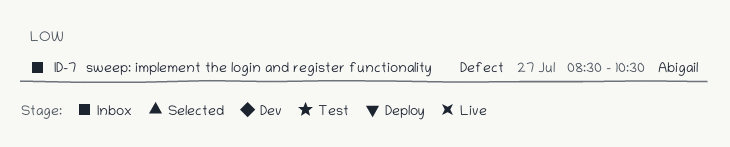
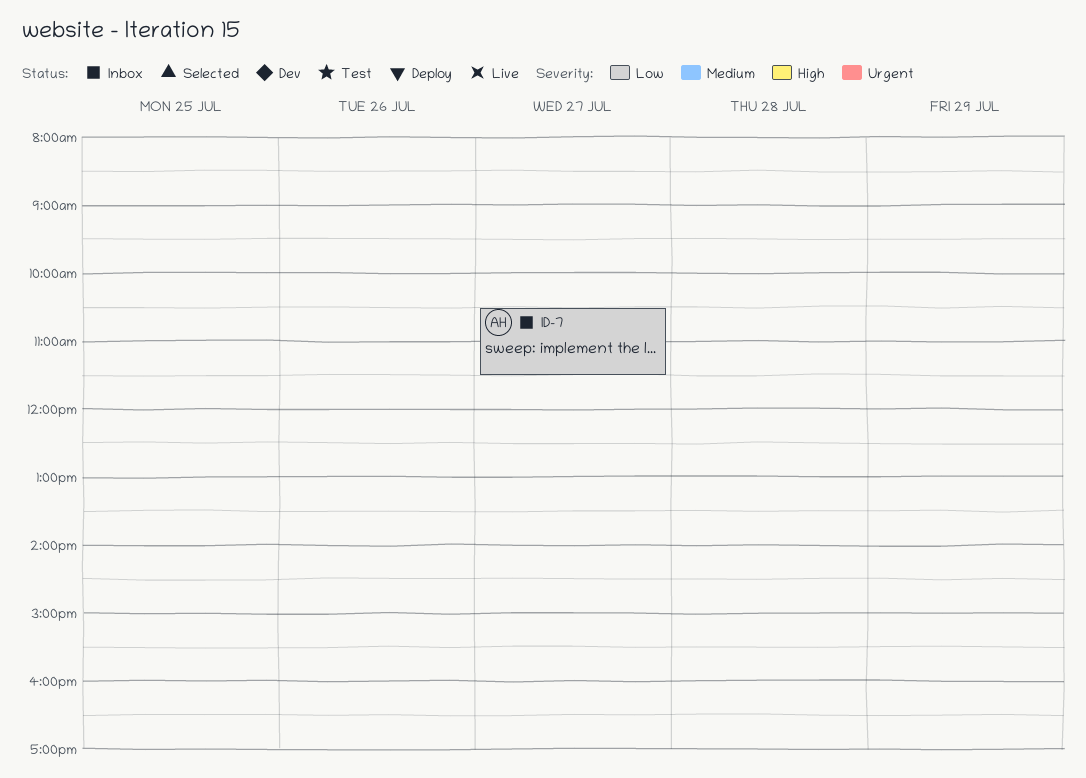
ID-7, begins: 08:30 -> 10:30
ID-7, ends: 10:30 -> 11:30

